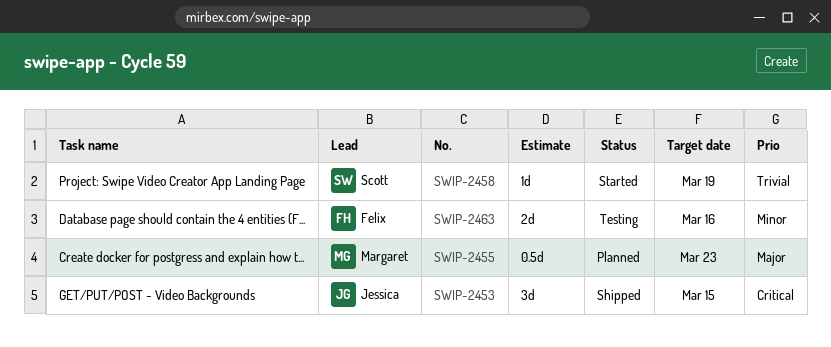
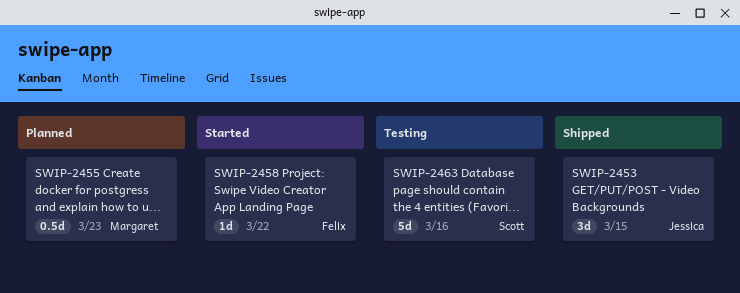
SWIP-2458, owner: Scott -> Felix
SWIP-2458, due: Mar 19 -> Mar 22
SWIP-2463, owner: Felix -> Scott
SWIP-2463, estimate: 2d -> 5d

